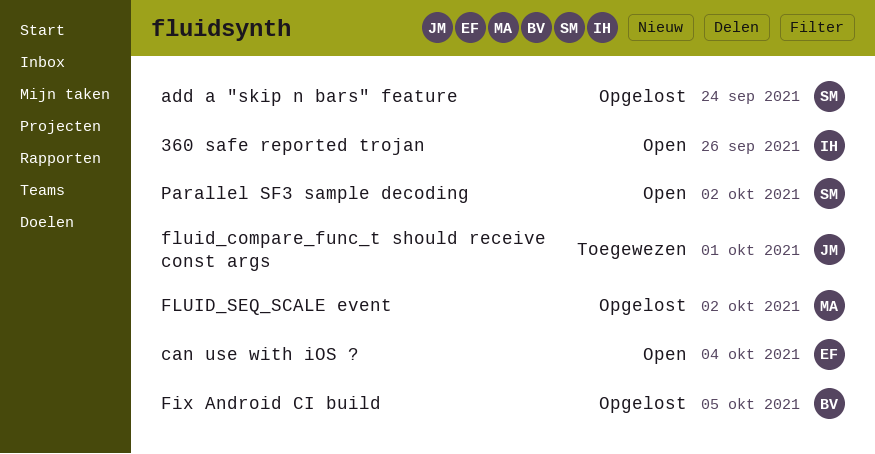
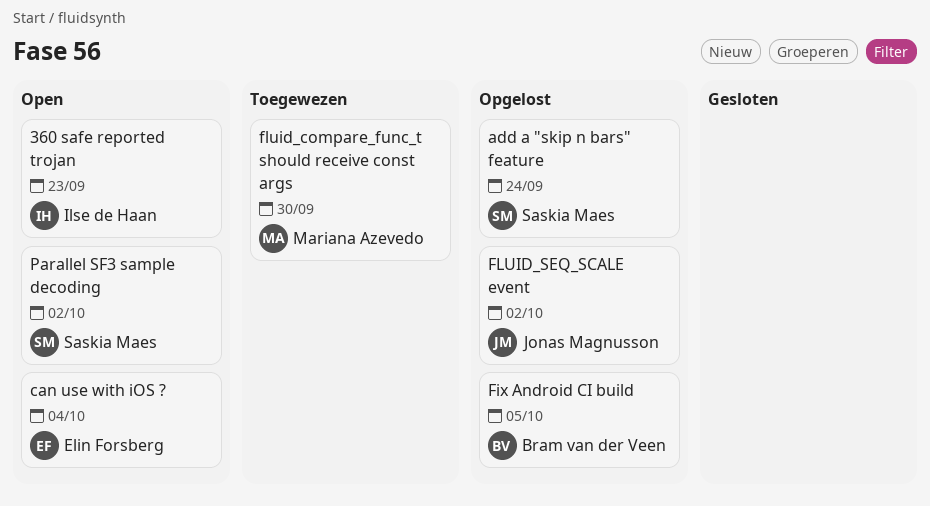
360 safe reported trojan, due: Sep 26 -> Sep 23
fluid_compare_func_t should receive const args, owner: Jonas Magnusson -> Mariana Azevedo
fluid_compare_func_t should receive const args, due: Oct 1 -> Sep 30
FLUID_SEQ_SCALE event, owner: Mariana Azevedo -> Jonas Magnusson

